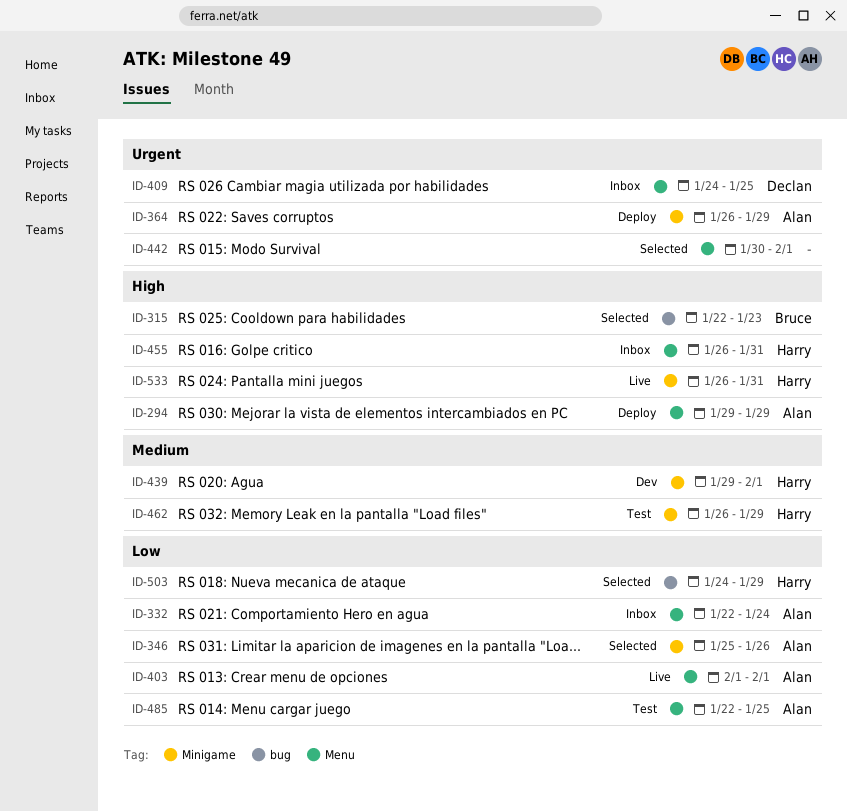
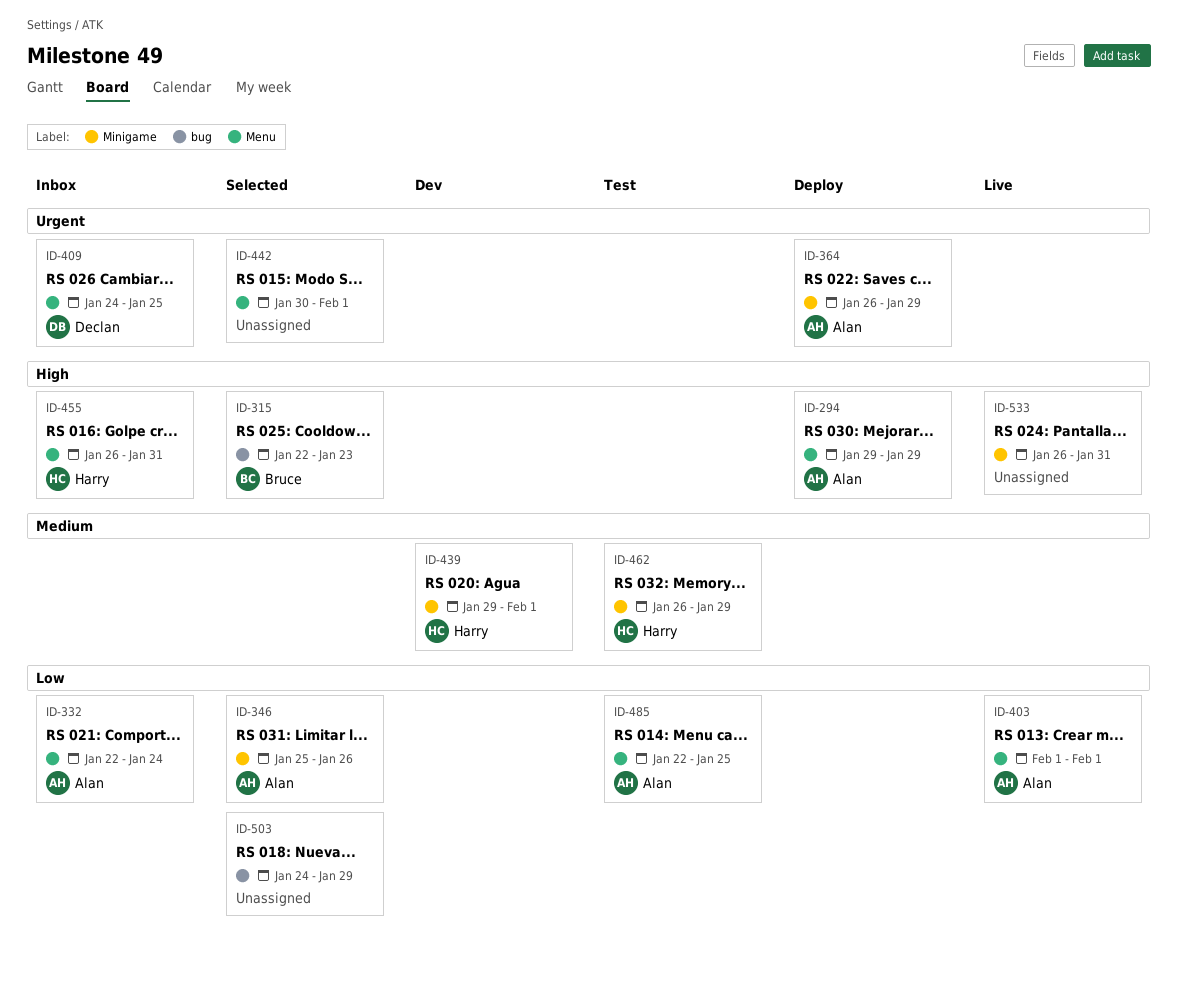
ID-503, owner: Harry -> none
ID-533, owner: Harry -> none

